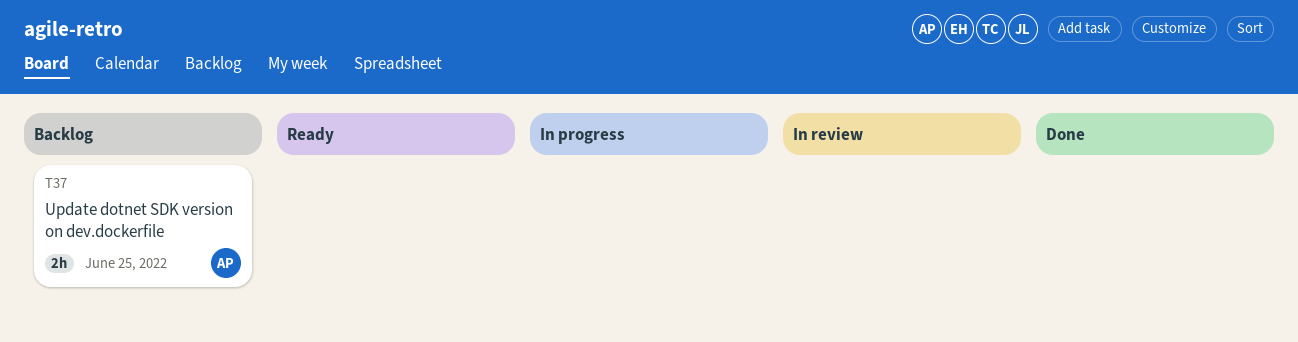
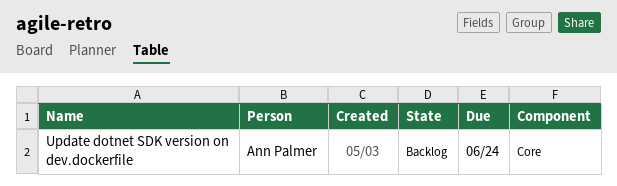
Update dotnet SDK version on dev.dockerfile, due: Jun 25 -> Jun 24

